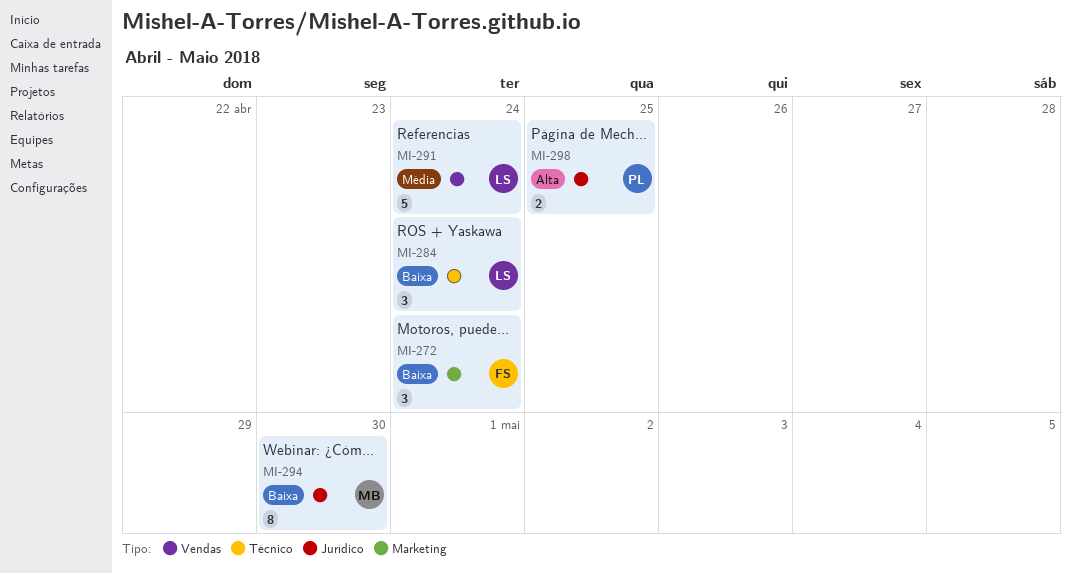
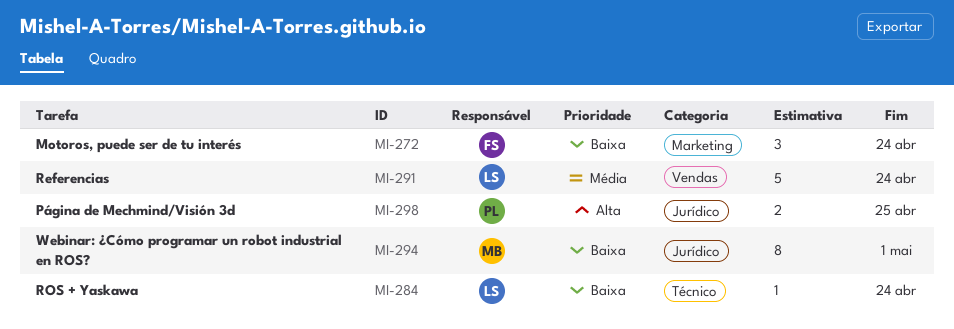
MI-284, estimate: 3 -> 1
MI-294, due: Apr 30 -> May 1

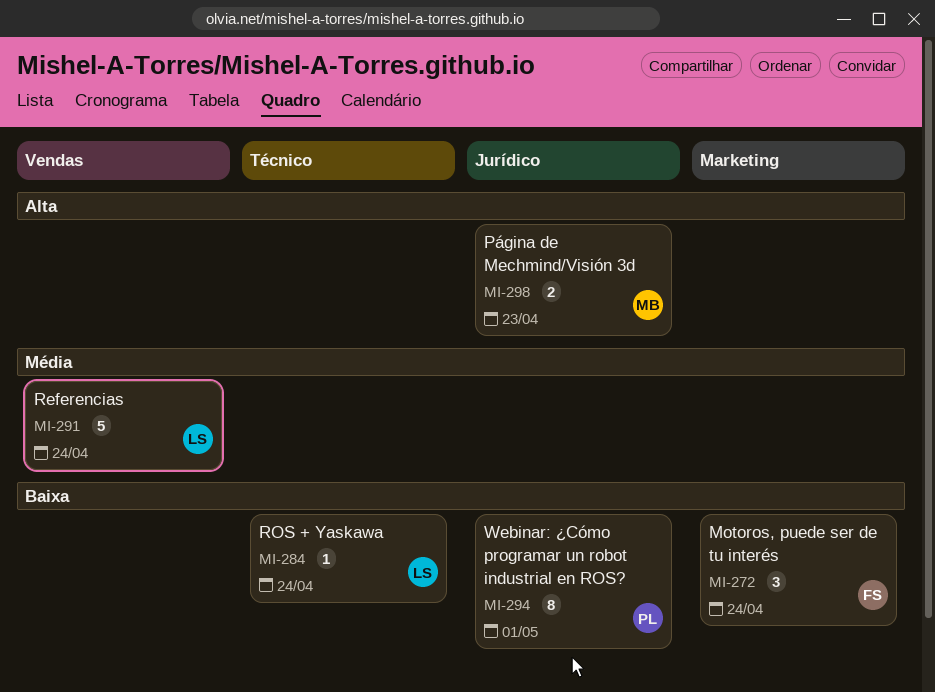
MI-294, owner: MB -> PL
MI-298, owner: PL -> MB
MI-298, due: Apr 25 -> Apr 23

